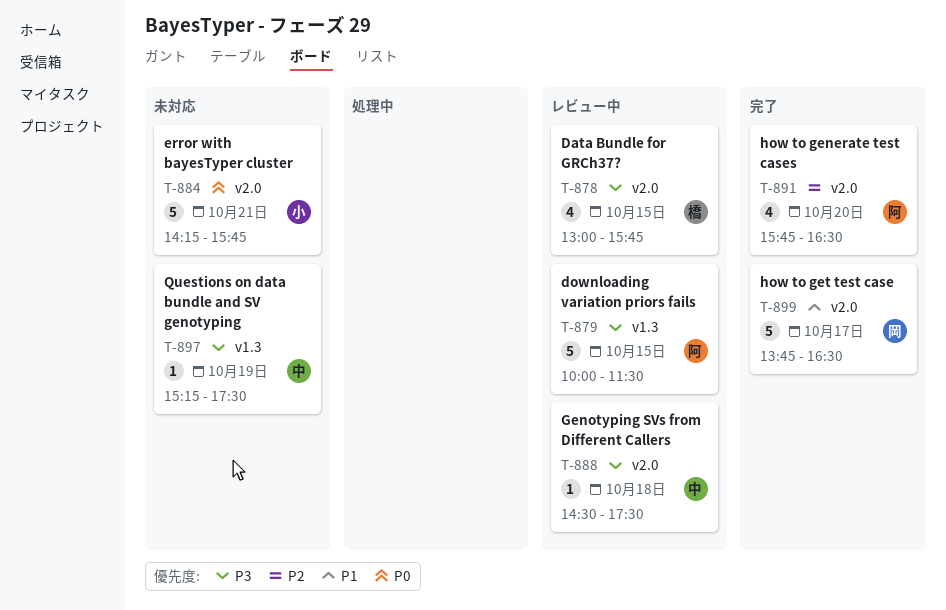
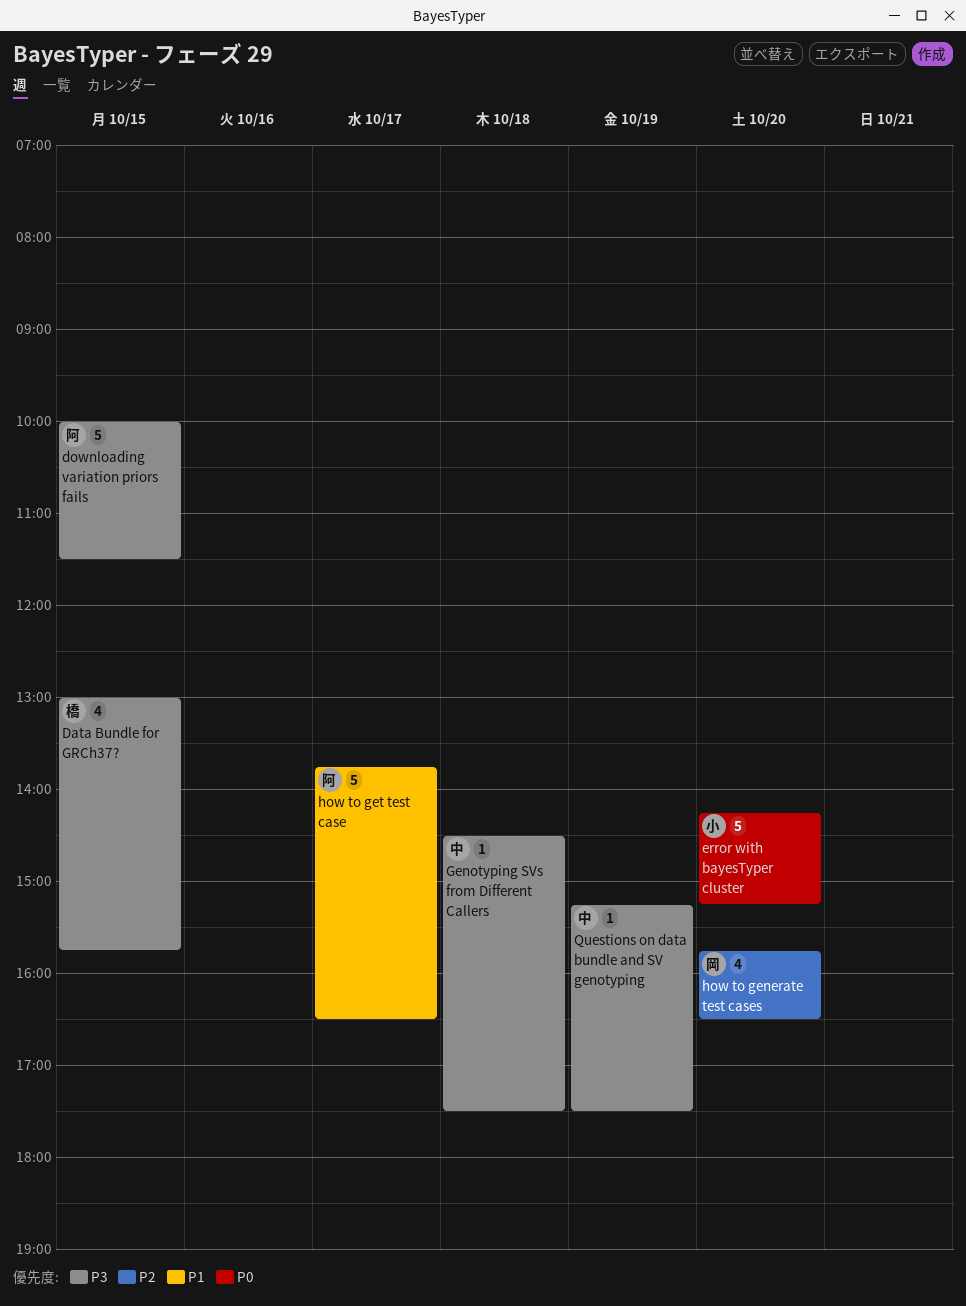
error with bayesTyper cluster, day: Oct 21 -> Oct 20
error with bayesTyper cluster, ends: 15:45 -> 15:15
how to generate test cases, owner: 阿 -> 岡
how to get test case, owner: 岡 -> 阿

